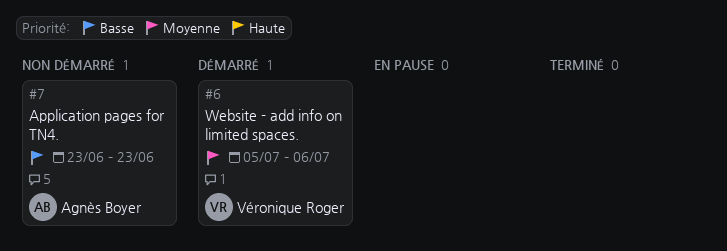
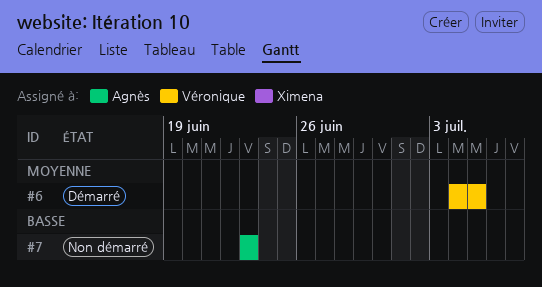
#6, start: Jul 5 -> Jul 4
#6, due: Jul 6 -> Jul 5

